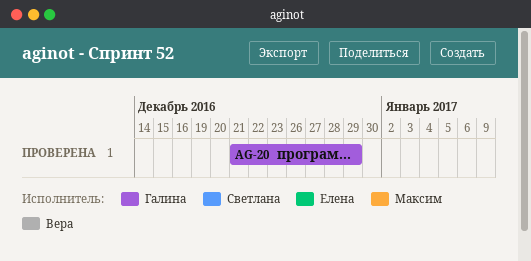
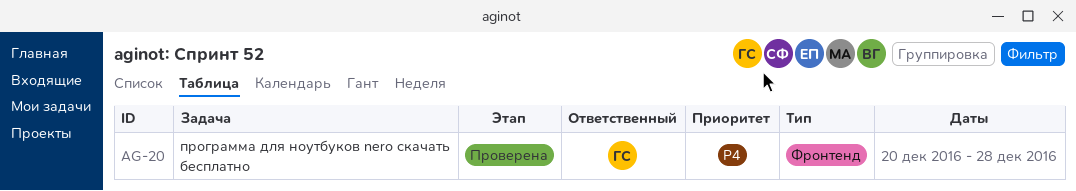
AG-20, start: Dec 21 -> Dec 20
AG-20, due: Dec 29 -> Dec 28

